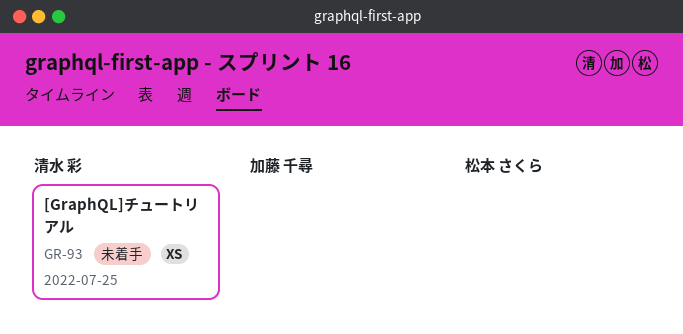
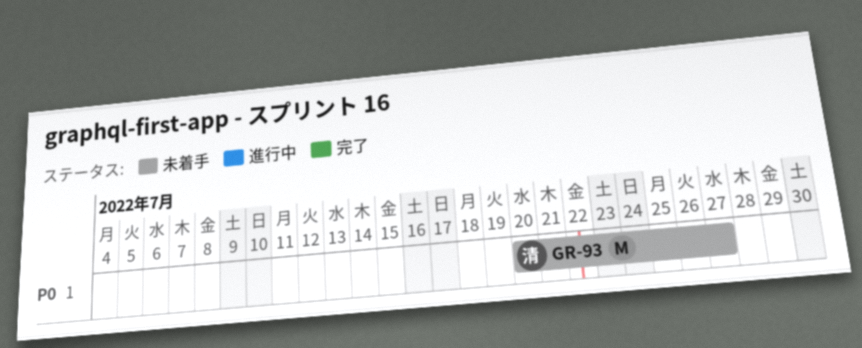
GR-93, estimate: XS -> M
GR-93, due: Jul 25 -> Jul 27

